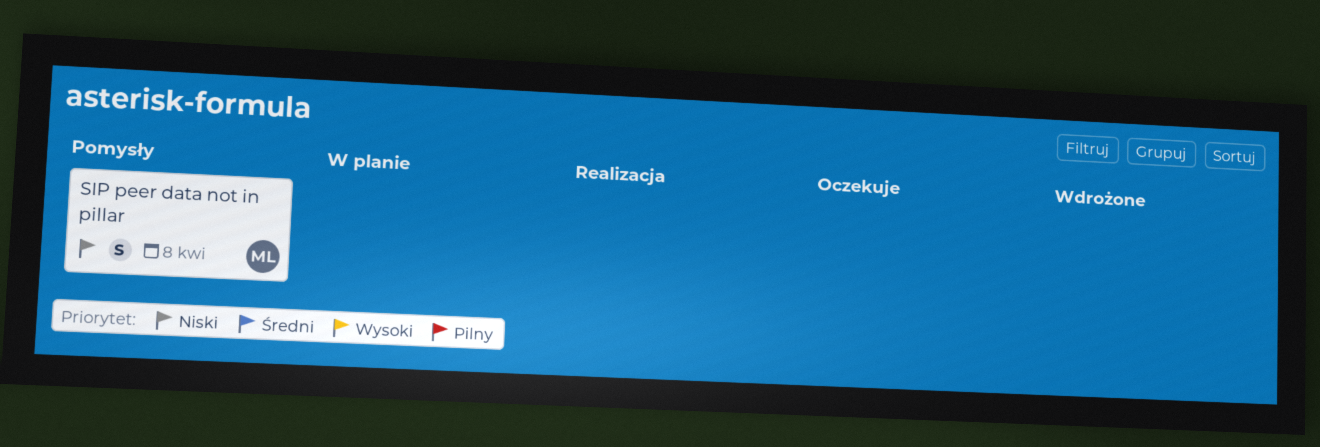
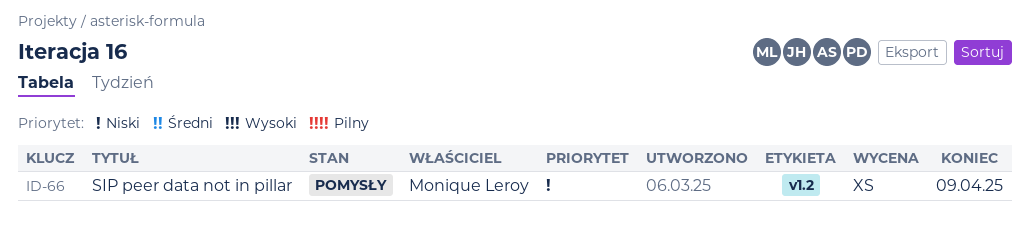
SIP peer data not in pillar, estimate: S -> XS
SIP peer data not in pillar, due: Apr 8 -> Apr 9

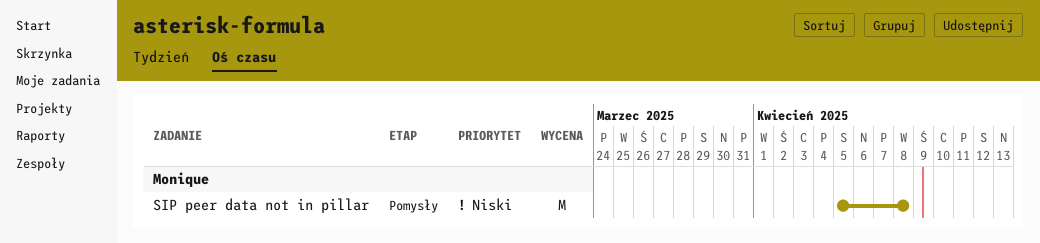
SIP peer data not in pillar, estimate: XS -> M
SIP peer data not in pillar, due: Apr 9 -> Apr 8

